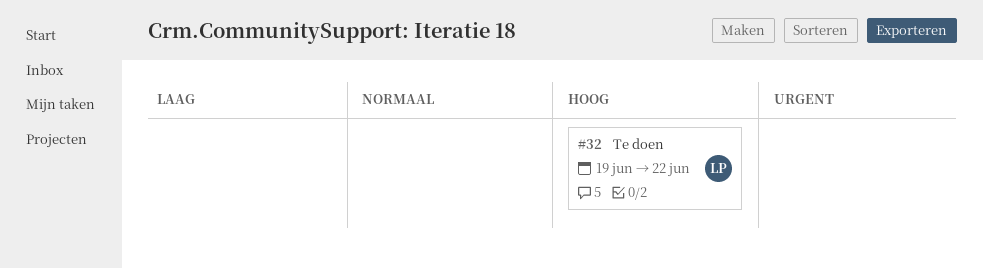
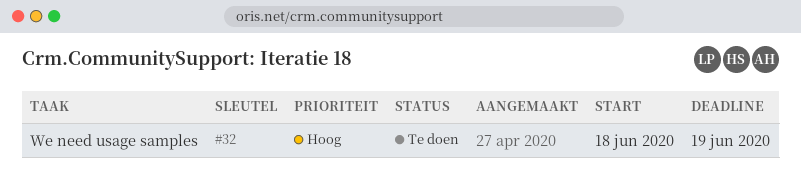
#32, start: Jun 19 -> Jun 18
#32, due: Jun 22 -> Jun 19

